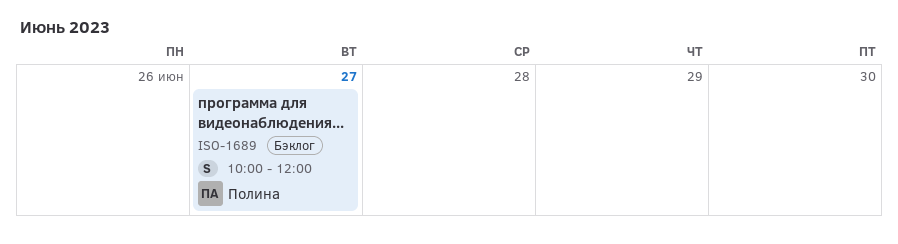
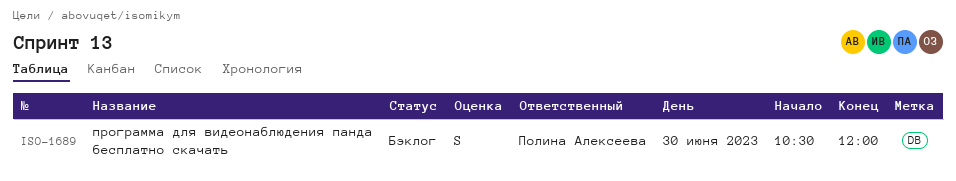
ISO-1689, day: Jun 27 -> Jun 30
ISO-1689, begins: 10:00 -> 10:30

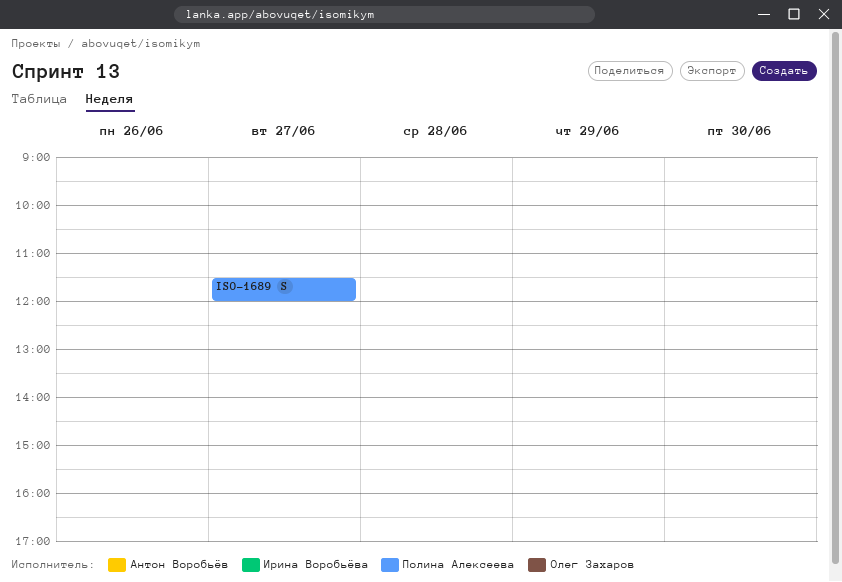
ISO-1689, day: Jun 30 -> Jun 27
ISO-1689, begins: 10:30 -> 11:30

